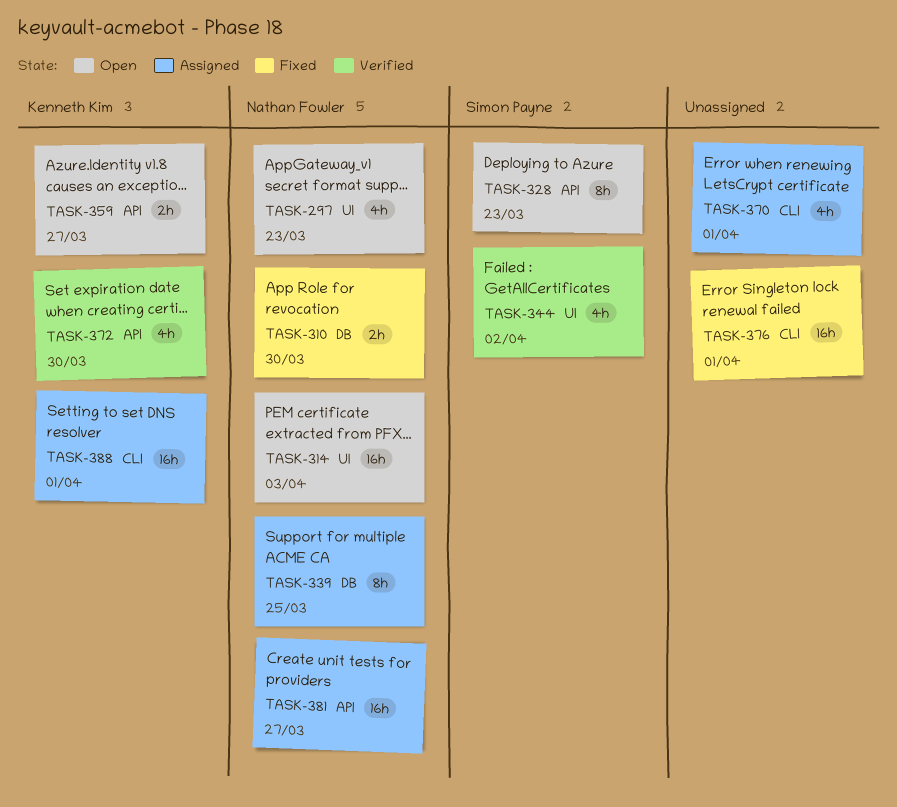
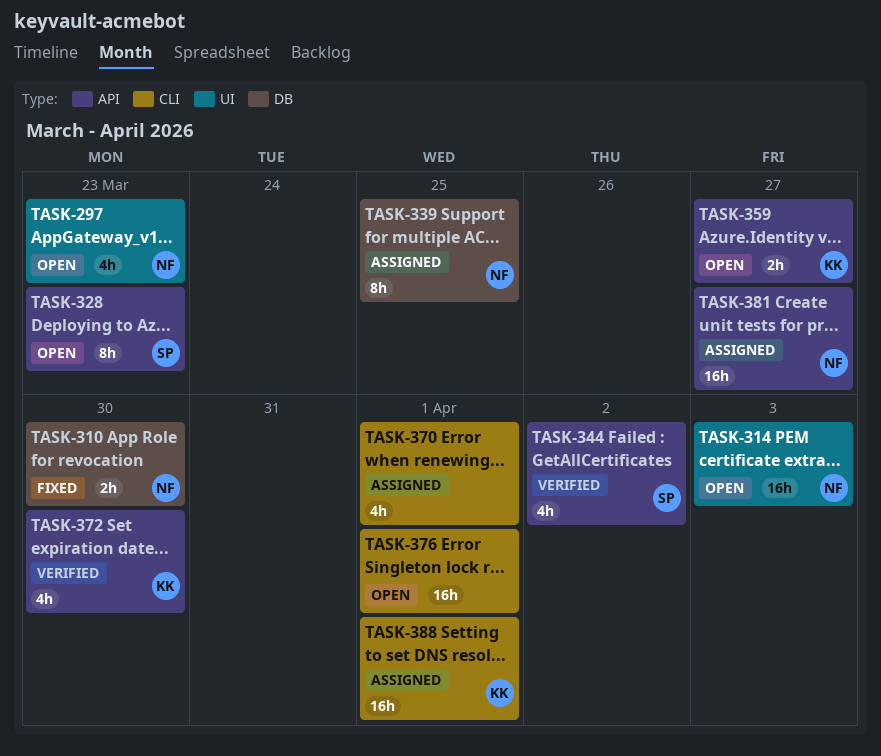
TASK-344, label: UI -> API
TASK-376, status: Fixed -> Open

